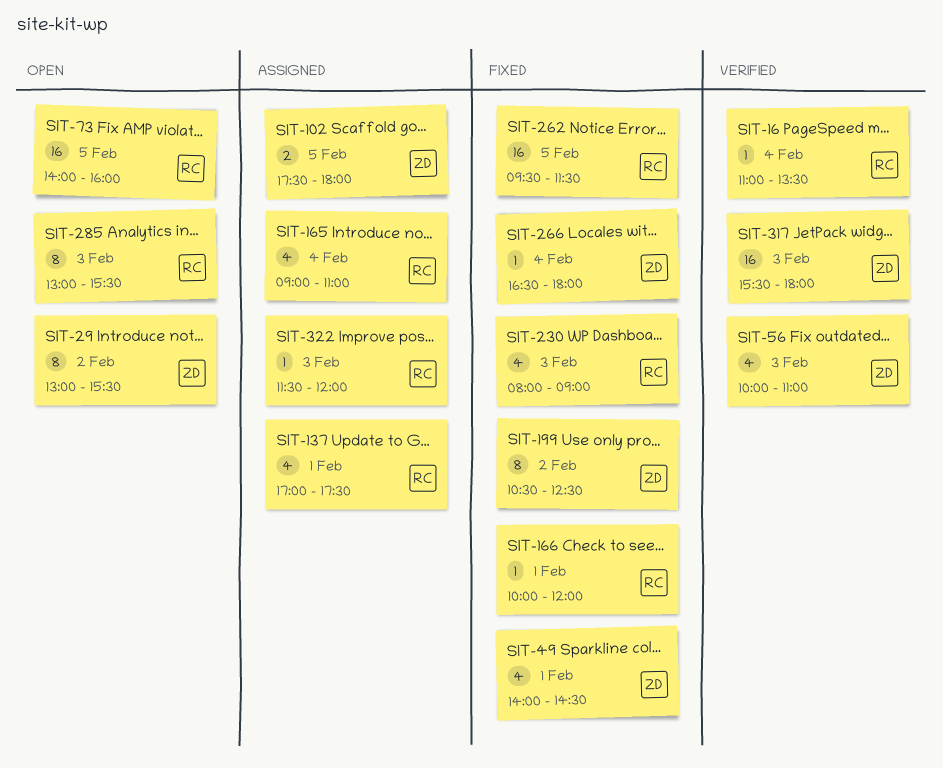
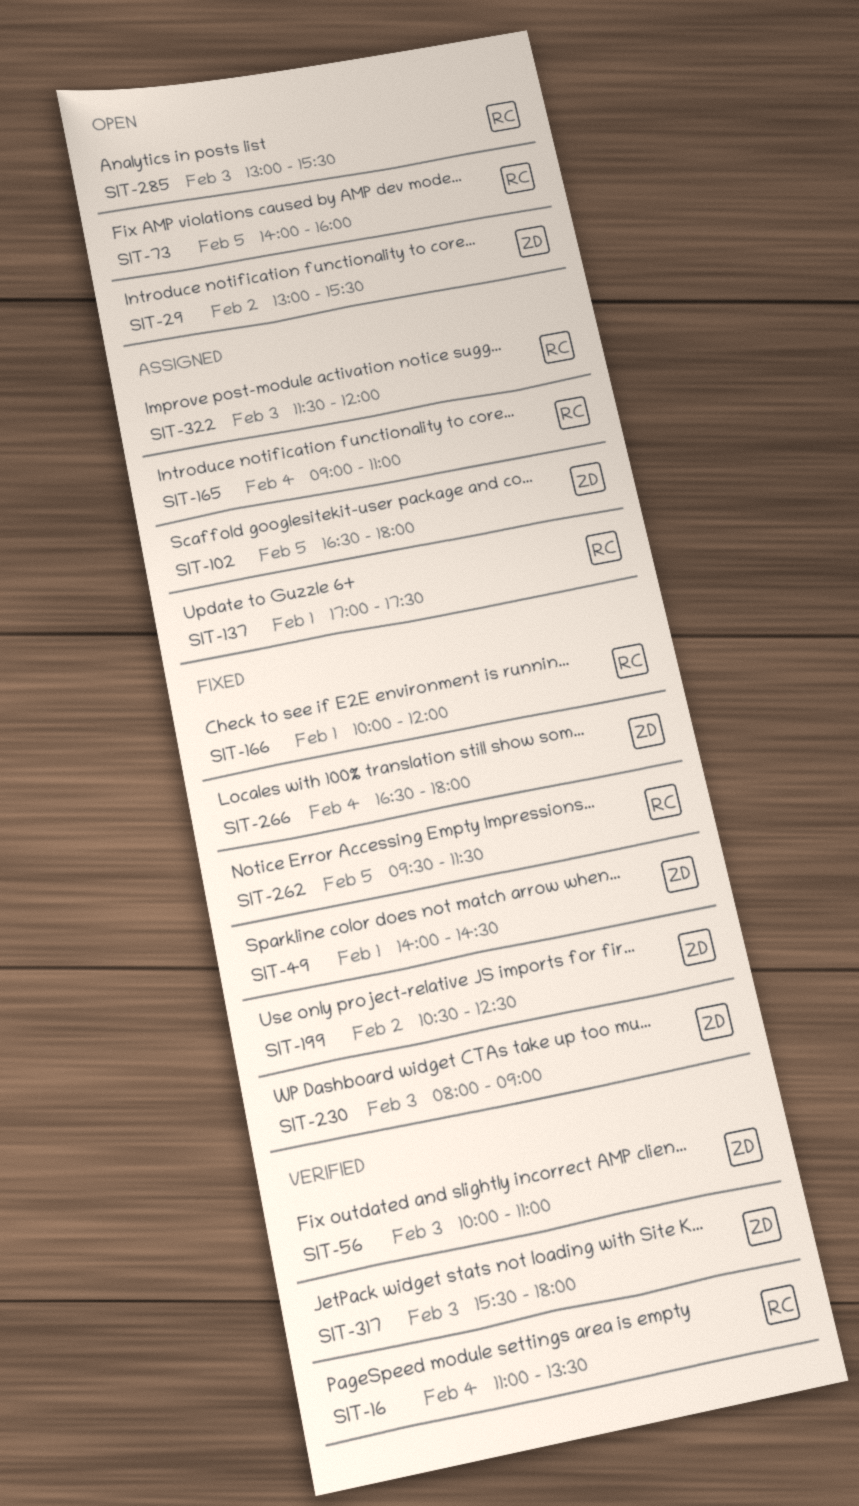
SIT-102, begins: 17:30 -> 16:30
SIT-230, owner: RC -> ZD

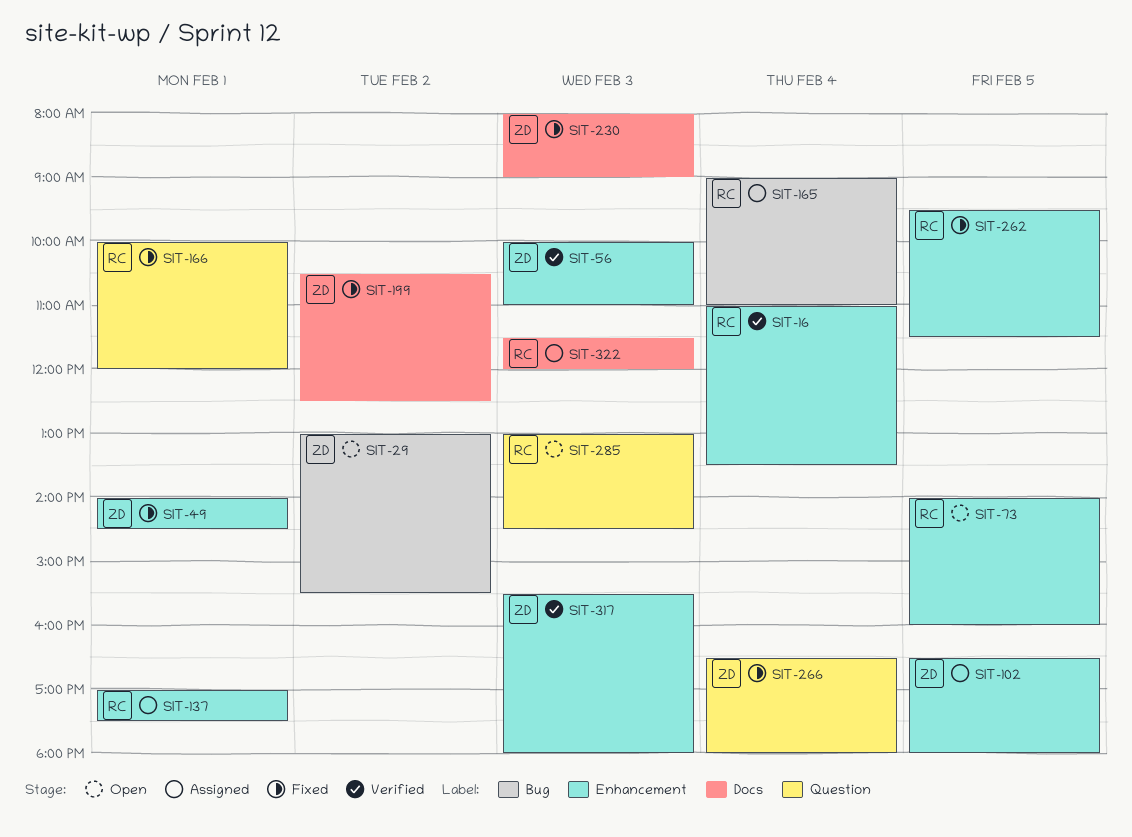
SIT-285, ends: 15:30 -> 14:30

